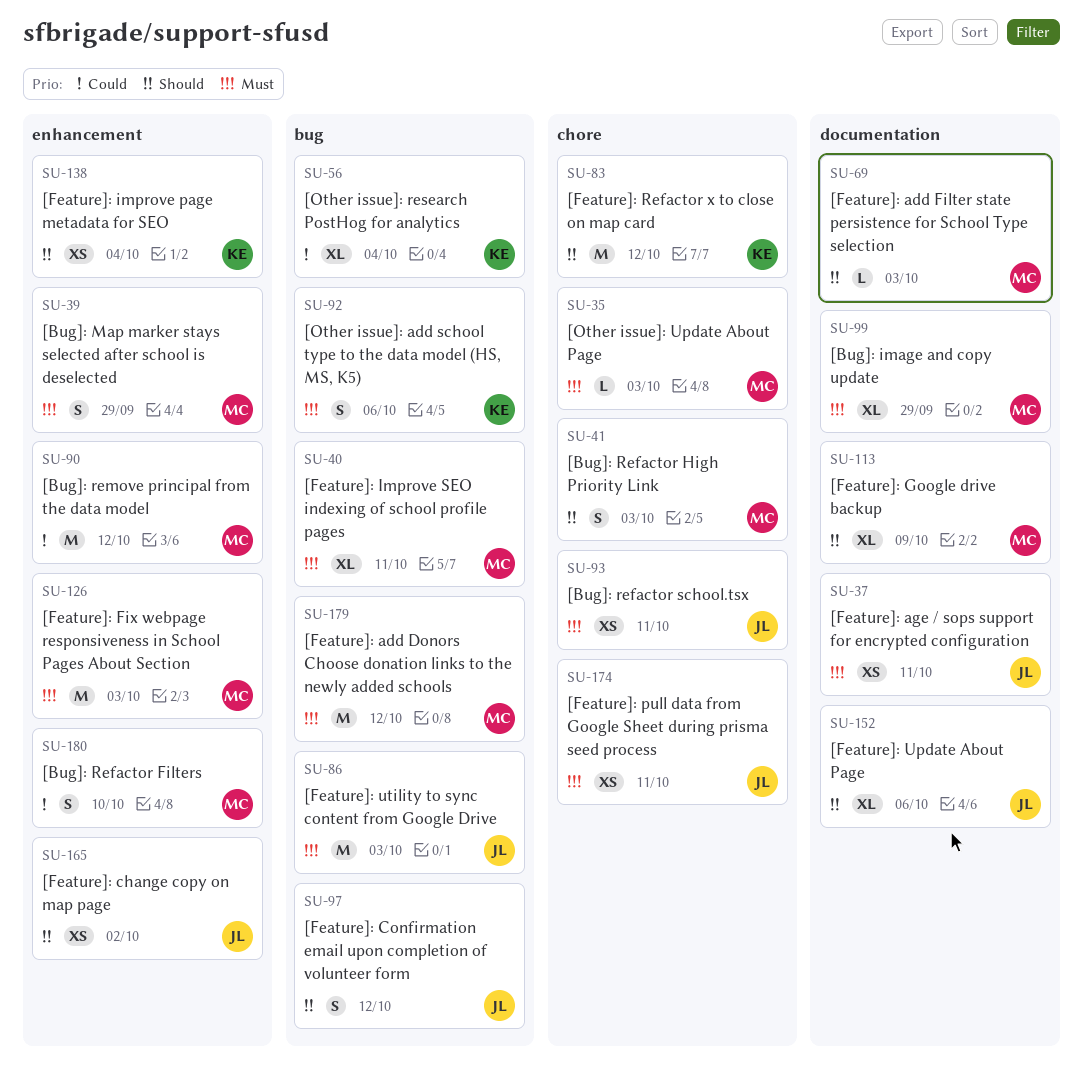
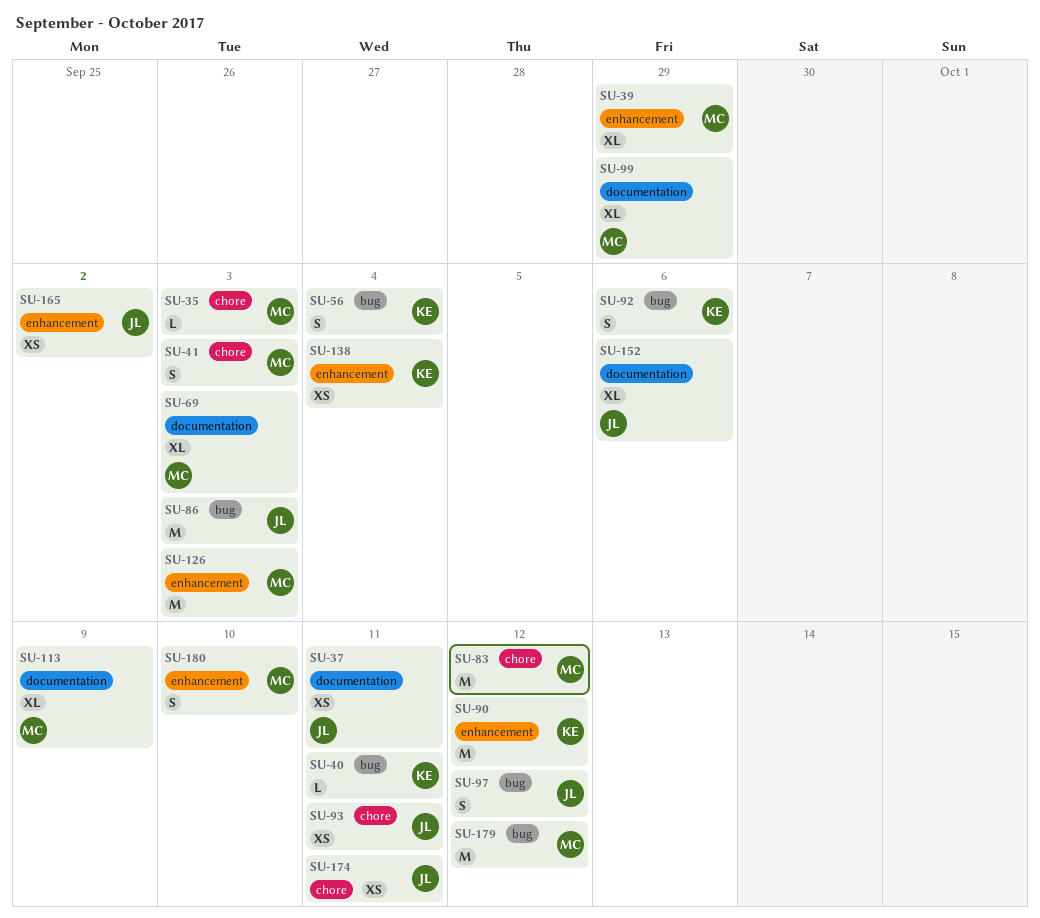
SU-39, estimate: S -> XL
SU-40, owner: MC -> KE
SU-40, estimate: XL -> L
SU-56, estimate: XL -> S
SU-69, estimate: L -> XL
SU-83, owner: KE -> MC
SU-90, owner: MC -> KE

